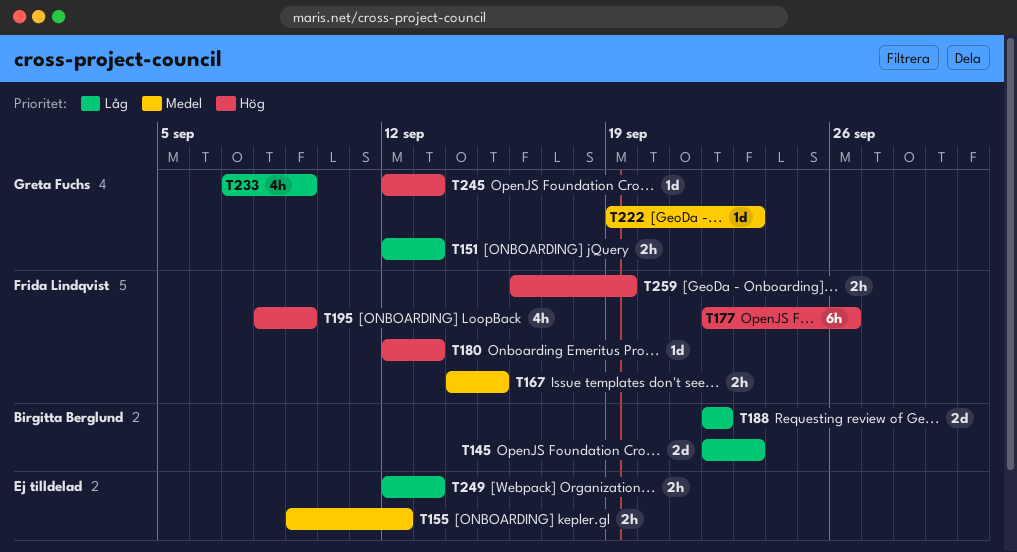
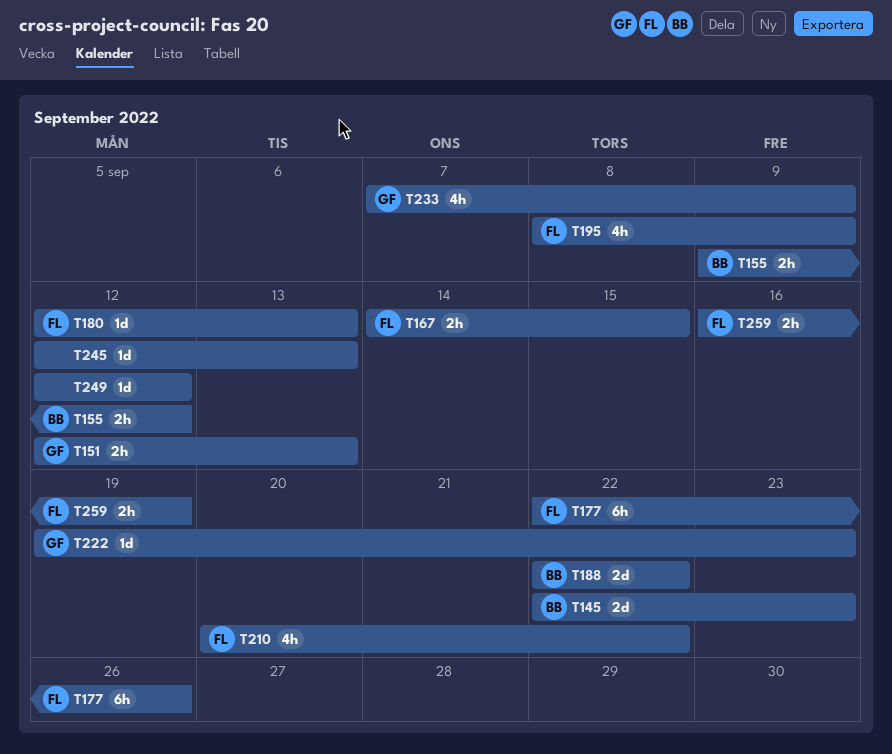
T155, owner: none -> Birgitta Berglund
T210: none -> present
T245, owner: Greta Fuchs -> none
T249, estimate: 2h -> 1d
T249, due: Sep 13 -> Sep 12

